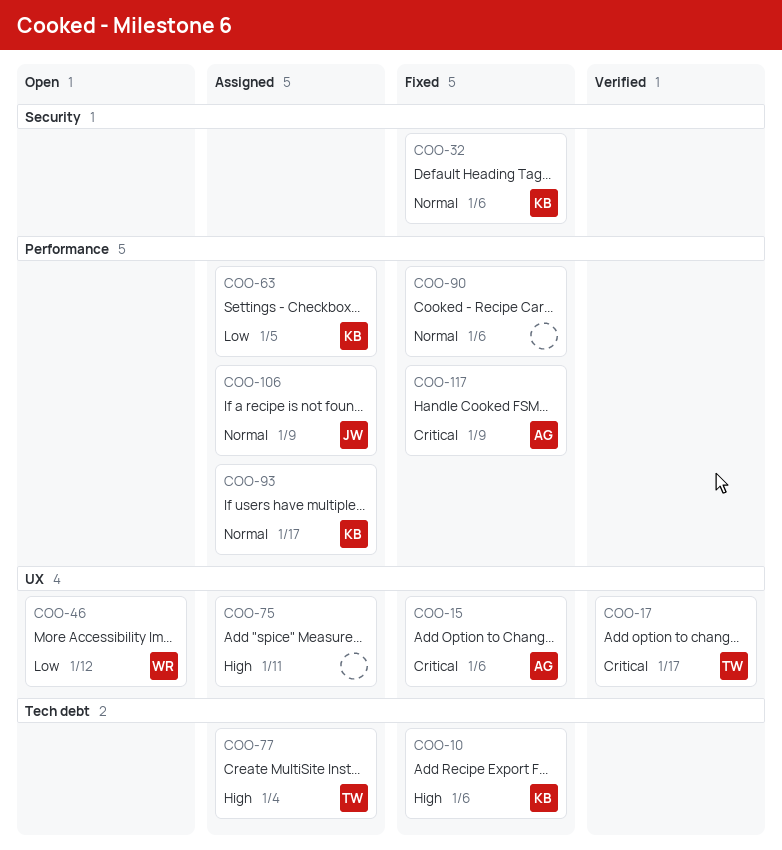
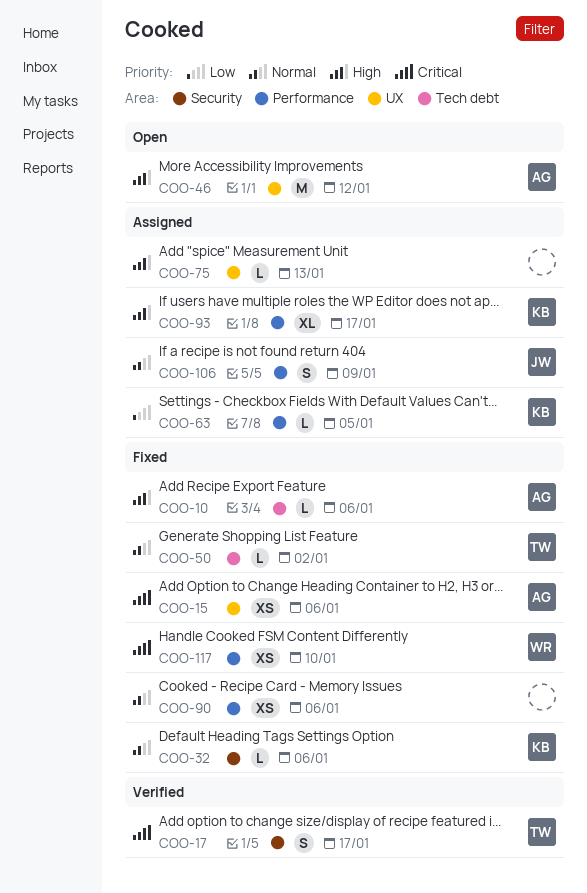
COO-10, owner: KB -> AG
COO-17, label: UX -> Security
COO-46, owner: WR -> AG
COO-46, priority: Low -> High
COO-50: none -> present
COO-75, due: Jan 11 -> Jan 13
COO-77: present -> none
COO-93, priority: Normal -> High
COO-117, owner: AG -> WR
COO-117, due: Jan 9 -> Jan 10

